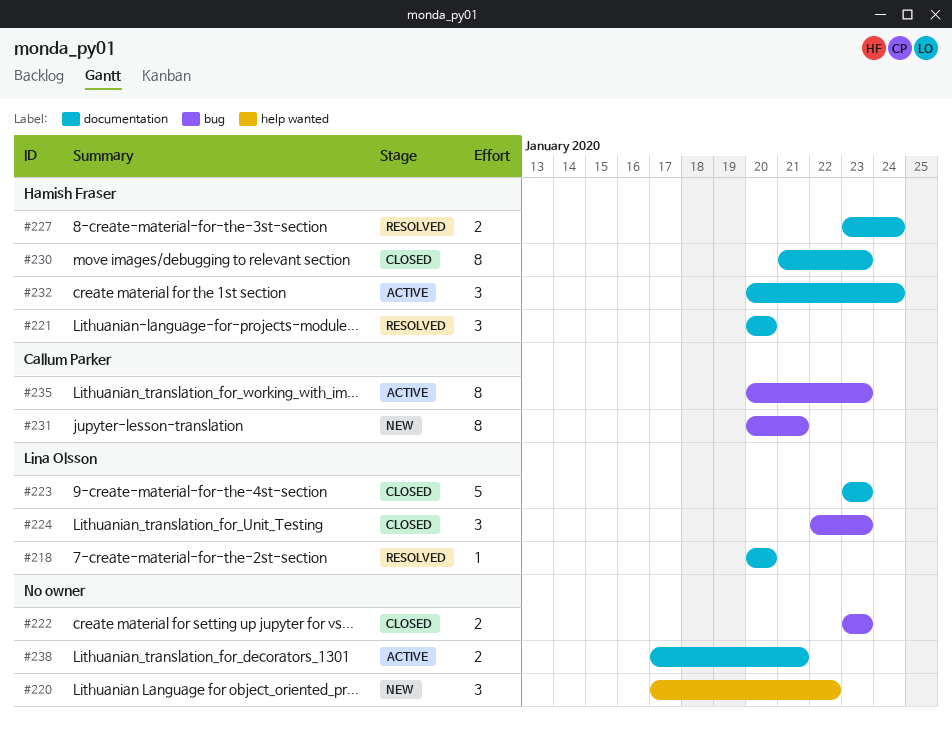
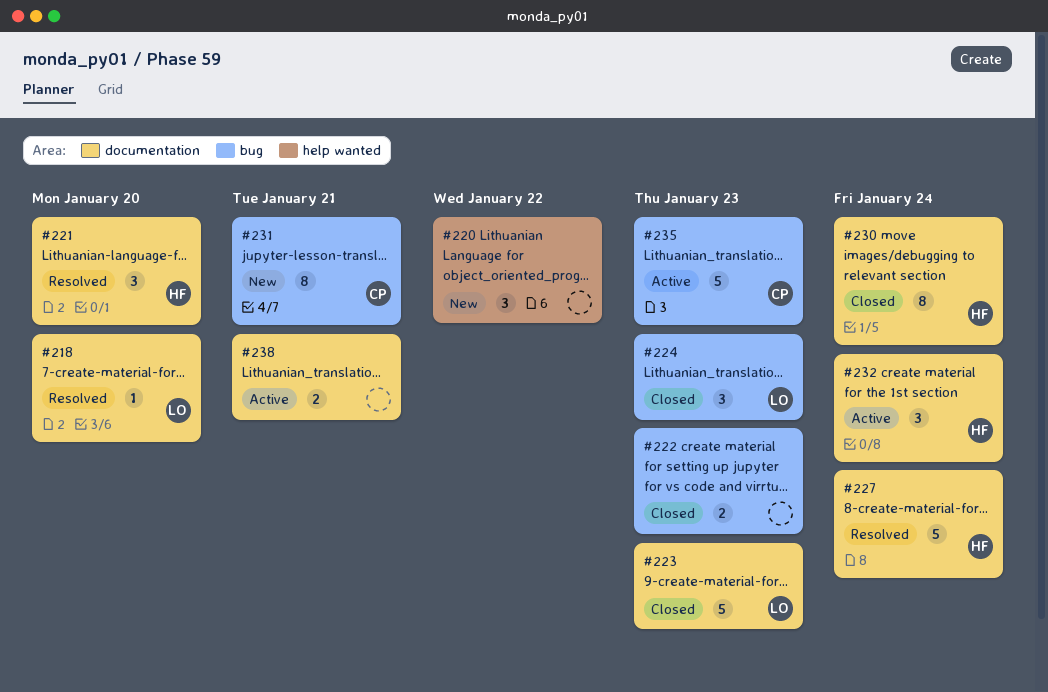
#227, estimate: 2 -> 5
#230, due: Jan 23 -> Jan 24
#235, estimate: 8 -> 5

